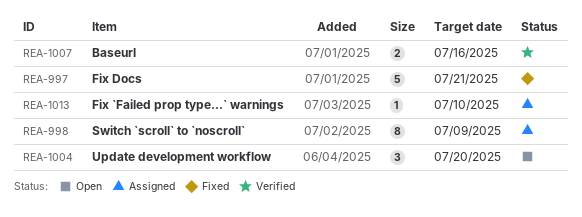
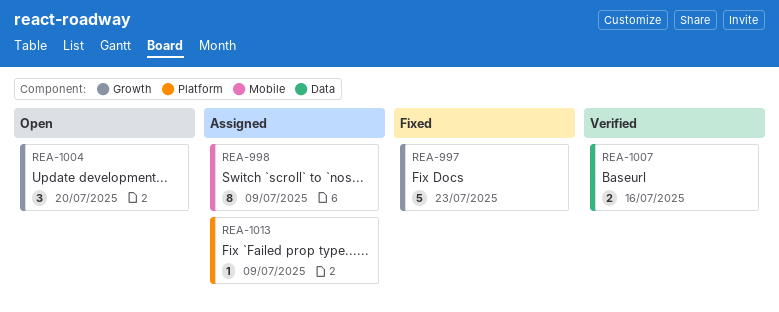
REA-997, due: Jul 21 -> Jul 23
REA-1013, due: Jul 10 -> Jul 9

